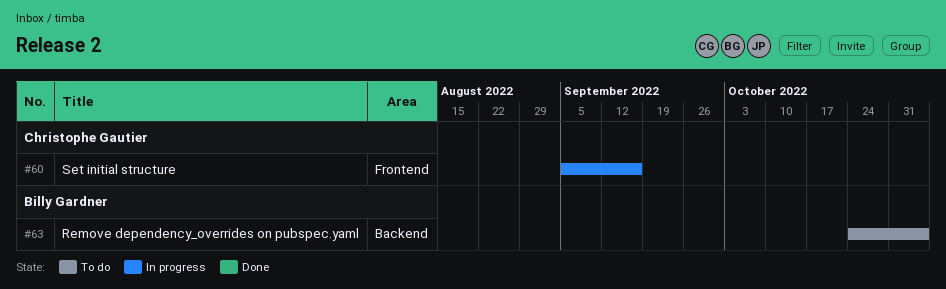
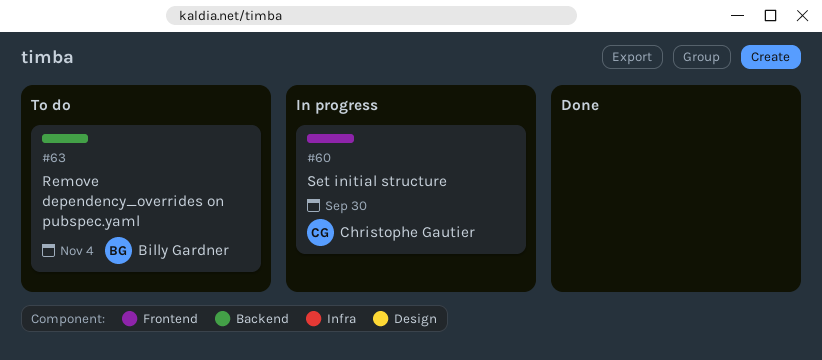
#60, due: Sep 16 -> Sep 30

